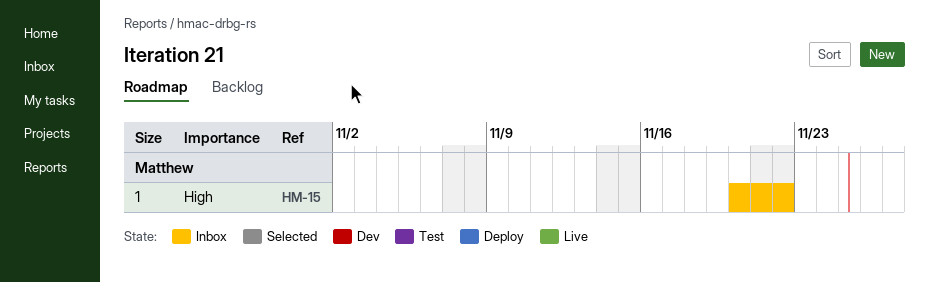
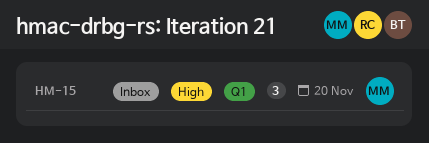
HM-15, estimate: 1 -> 3
HM-15, due: Nov 22 -> Nov 20

